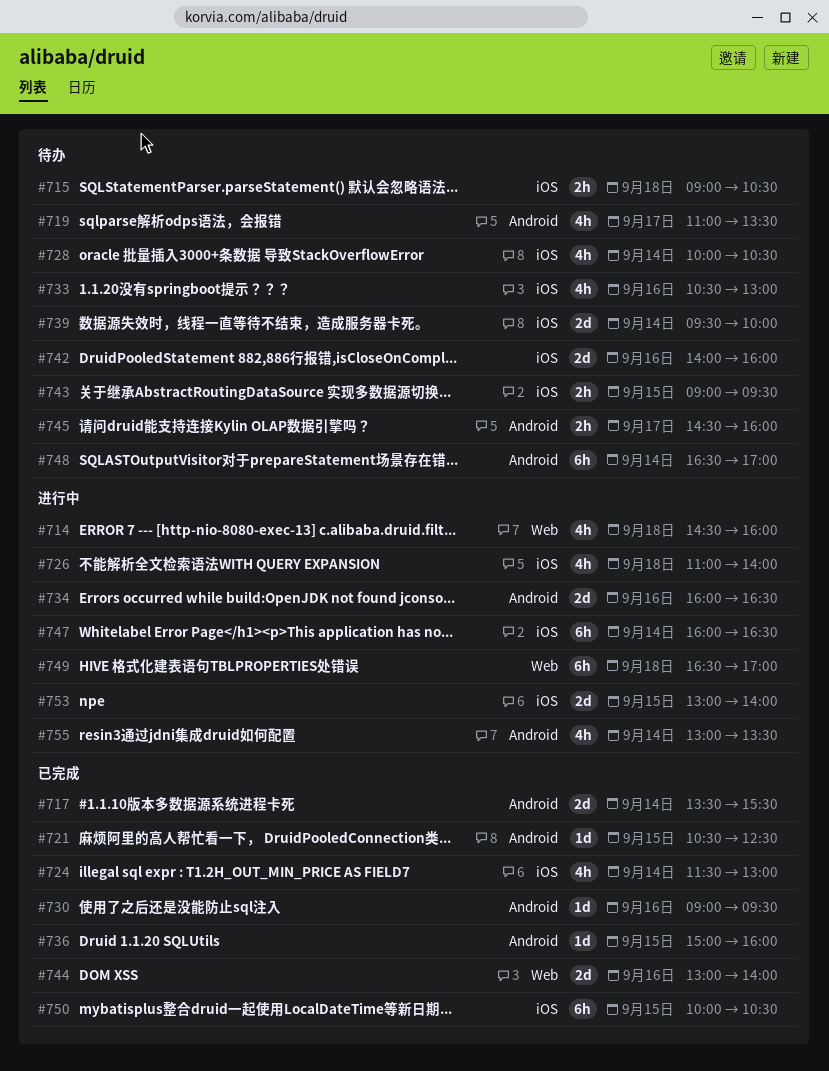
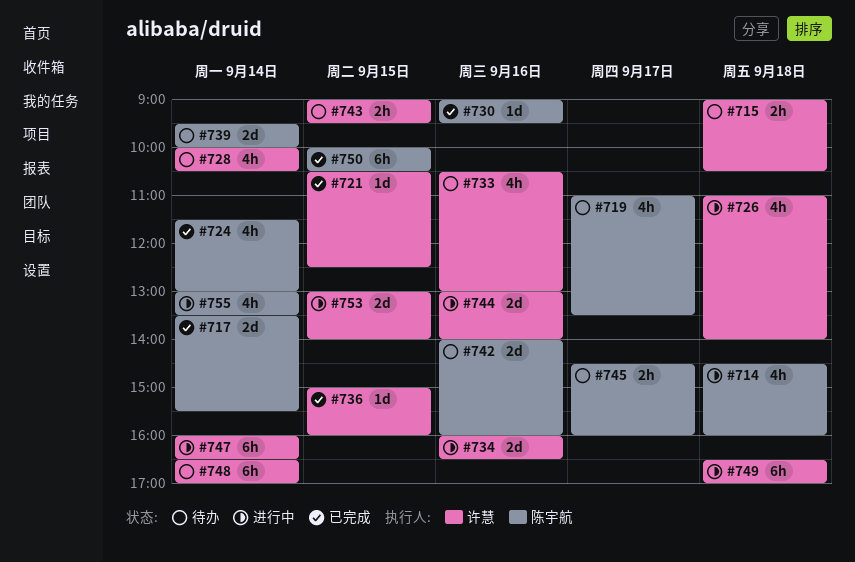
#744, status: 已完成 -> 进行中

